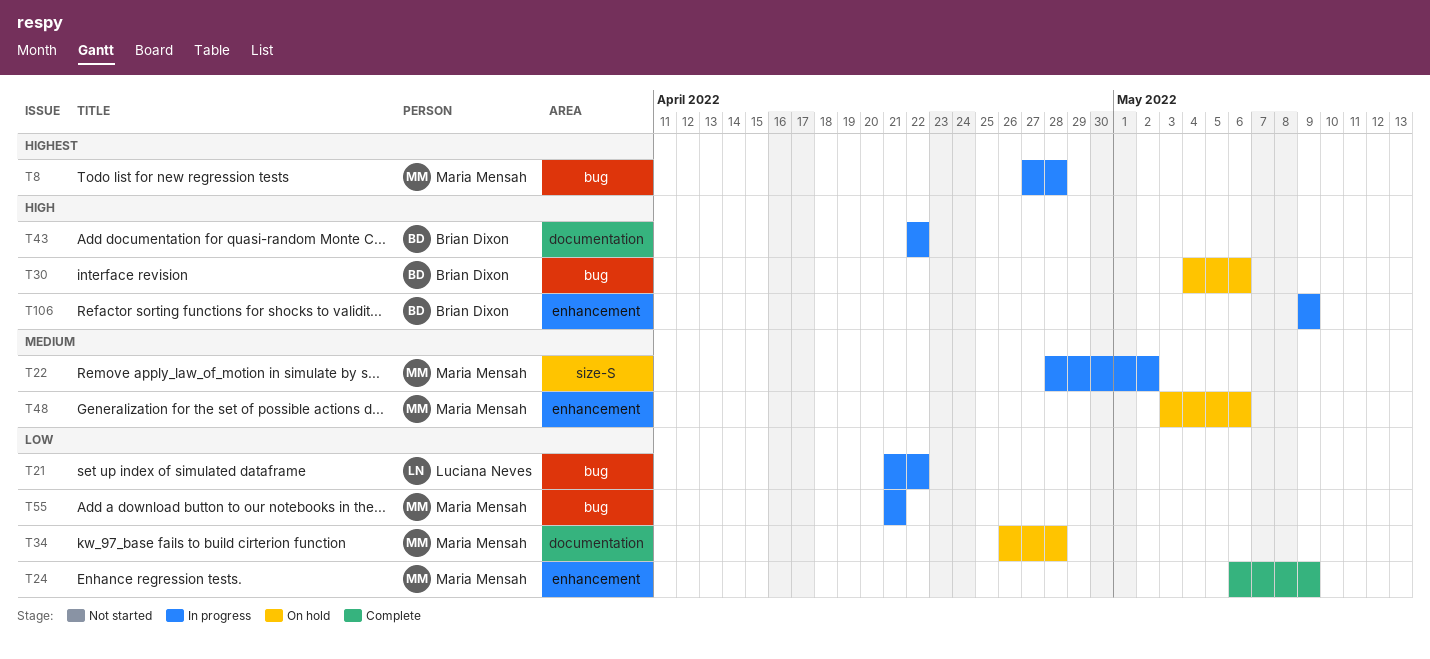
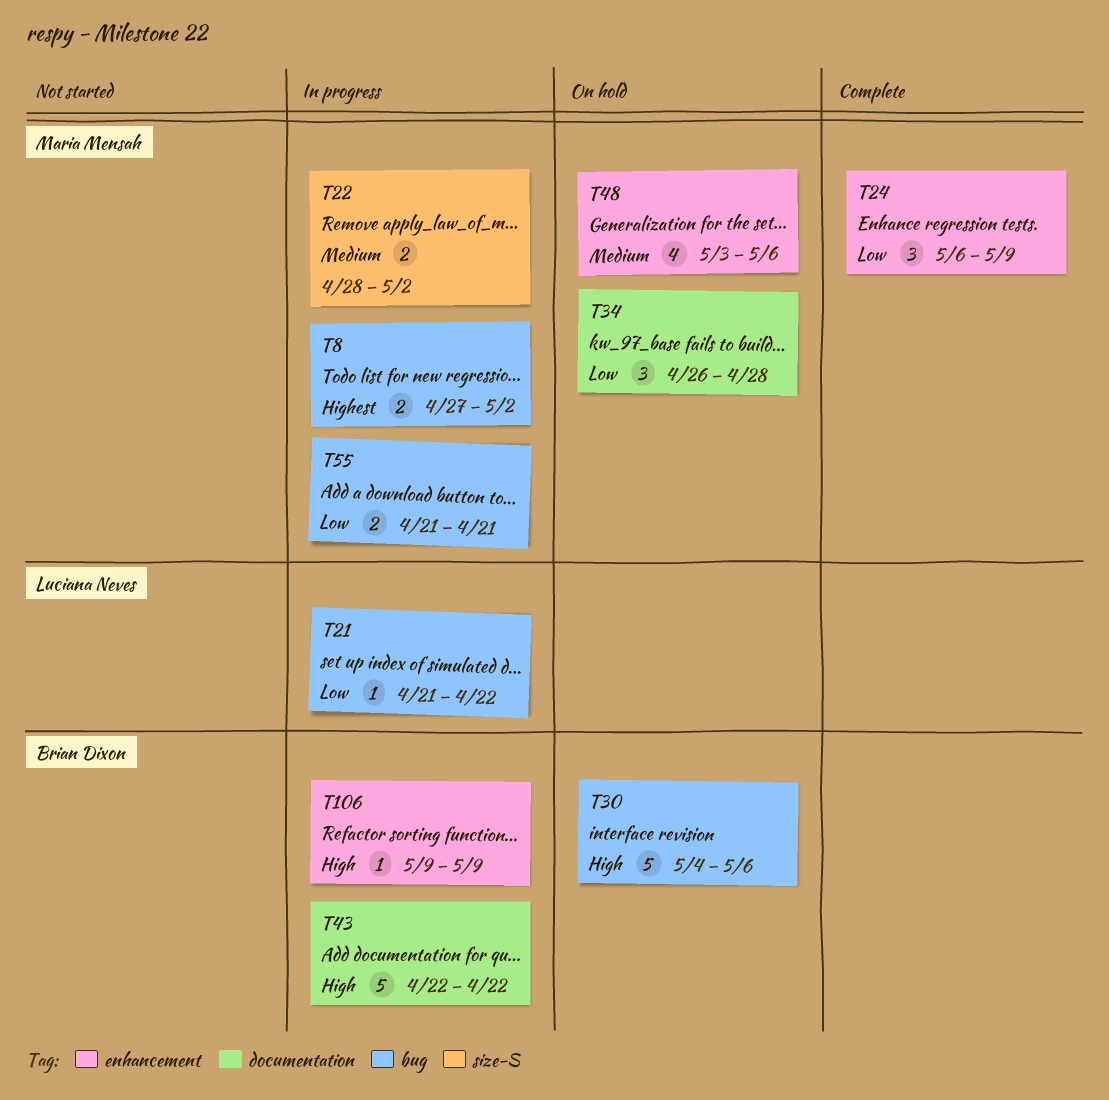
T8, due: Apr 28 -> May 2

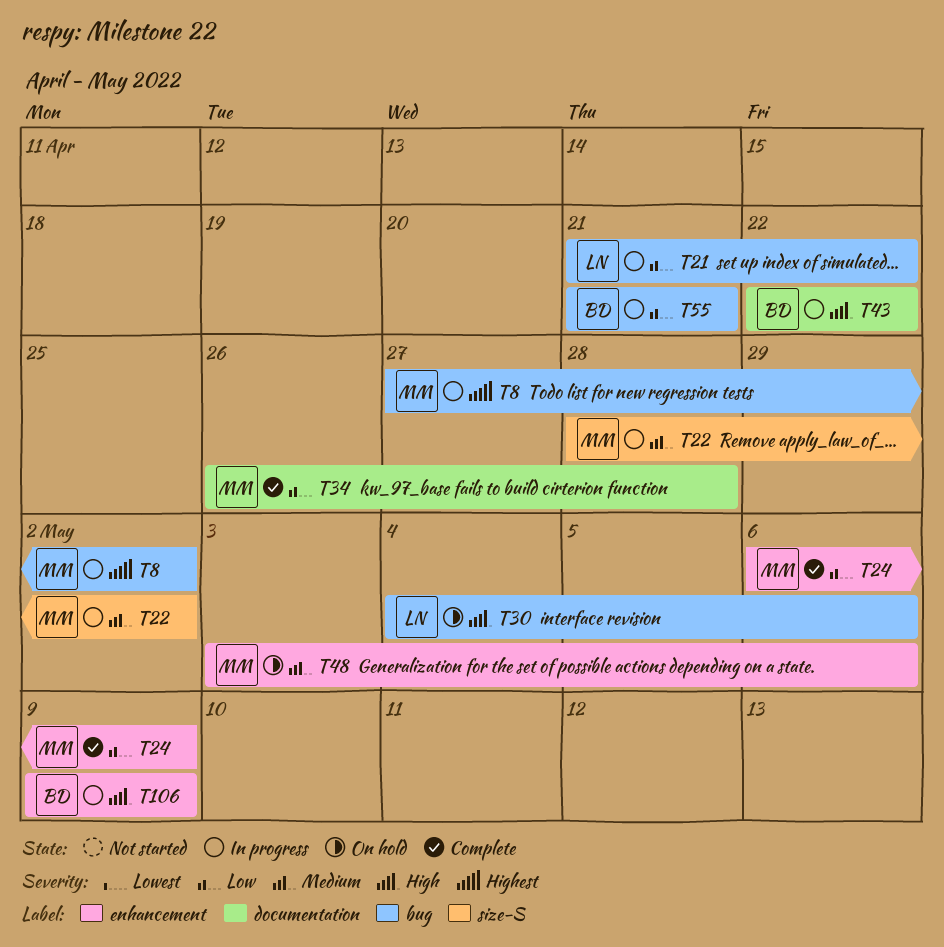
T30, owner: Brian Dixon -> Luciana Neves
T34, status: On hold -> Complete
T55, owner: Maria Mensah -> Brian Dixon

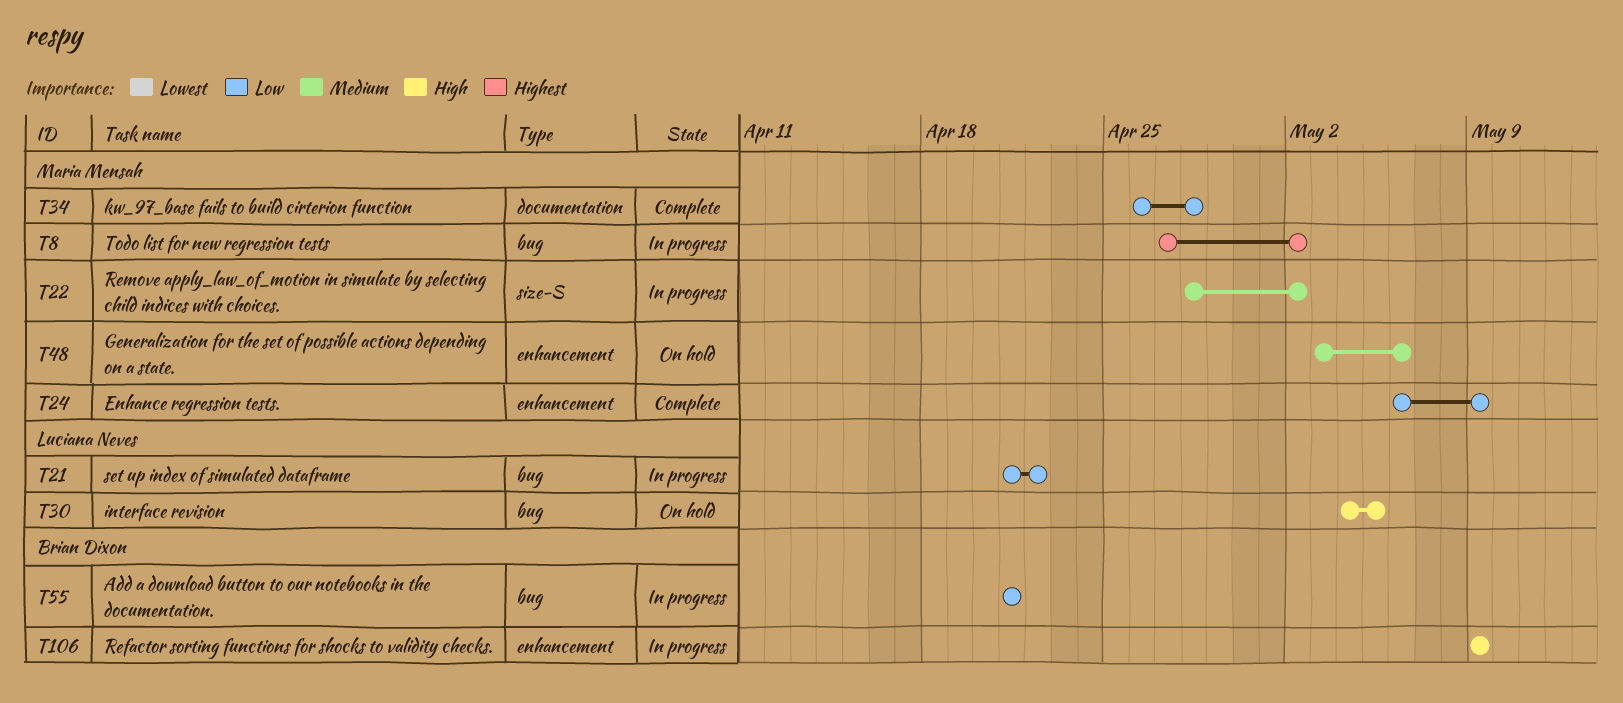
T30, due: May 6 -> May 5
T43: present -> none

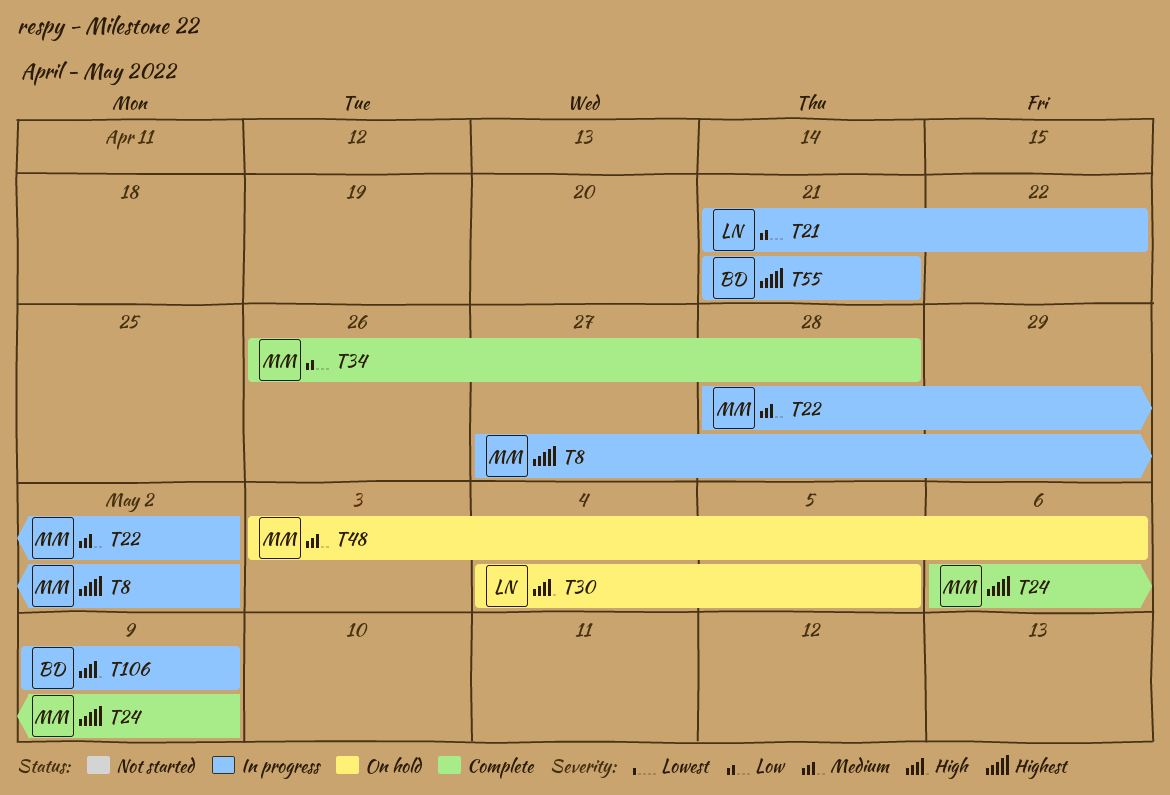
T24, priority: Low -> Highest
T55, priority: Low -> Highest

